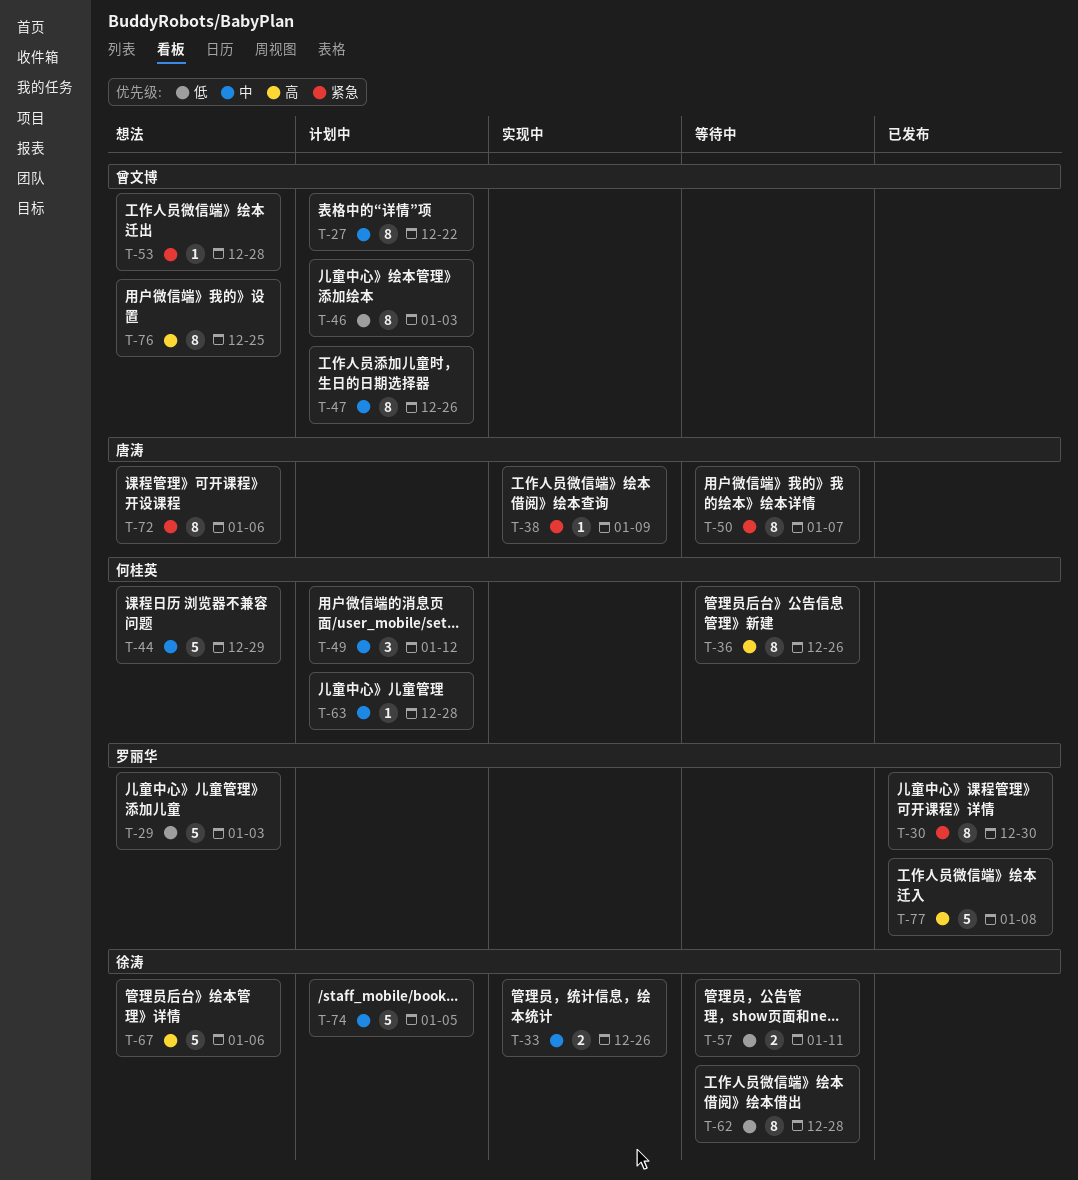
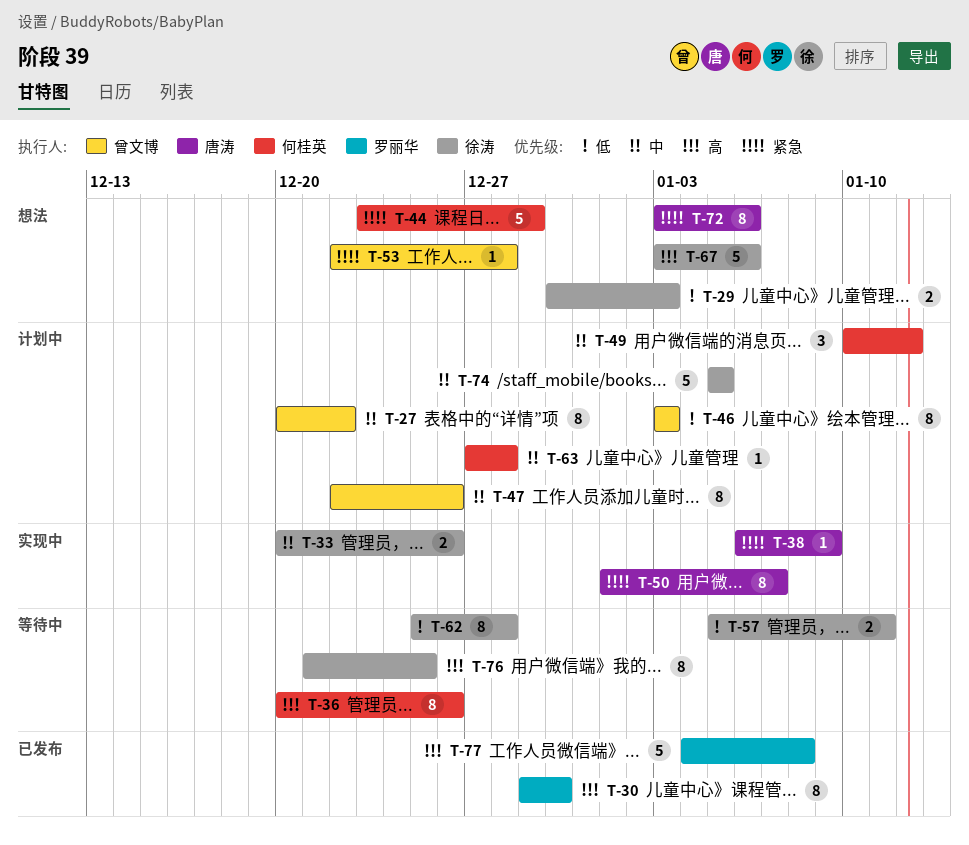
T-29, owner: 罗丽华 -> 徐涛
T-29, estimate: 5 -> 2
T-30, priority: 紧急 -> 高
T-44, priority: 中 -> 紧急
T-50, status: 等待中 -> 实现中
T-76, status: 想法 -> 等待中
T-76, owner: 曾文博 -> 徐涛

